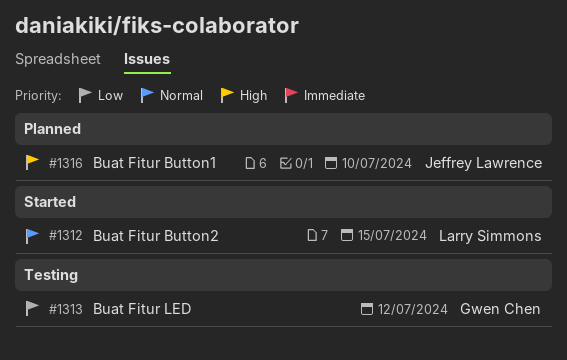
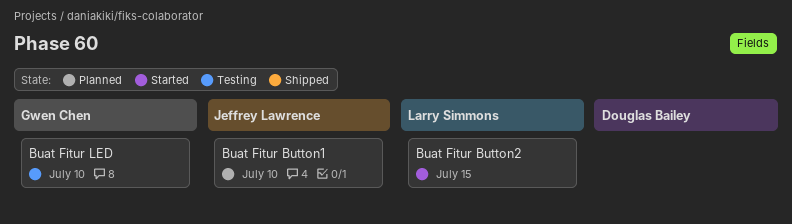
Buat Fitur LED, due: Jul 12 -> Jul 10

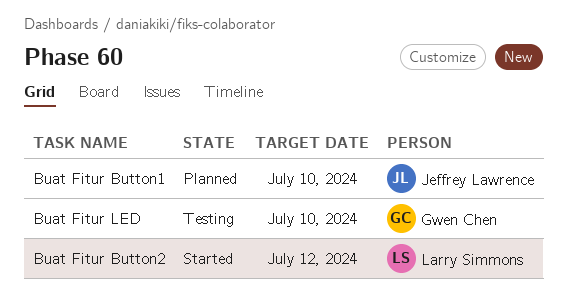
Buat Fitur Button2, due: Jul 15 -> Jul 12

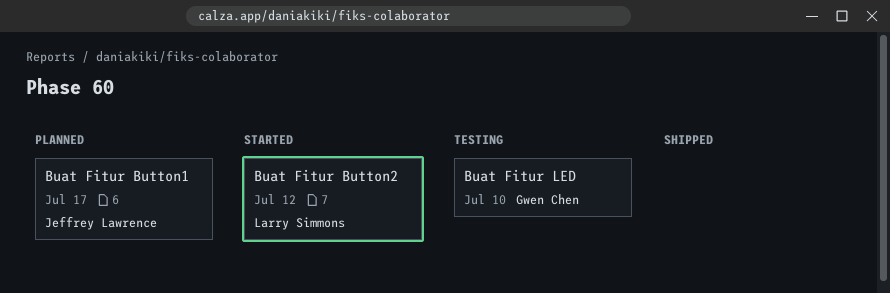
Buat Fitur Button1, due: Jul 10 -> Jul 17

